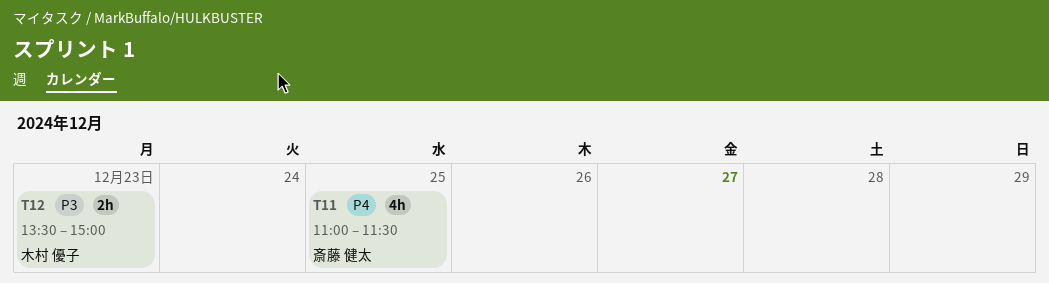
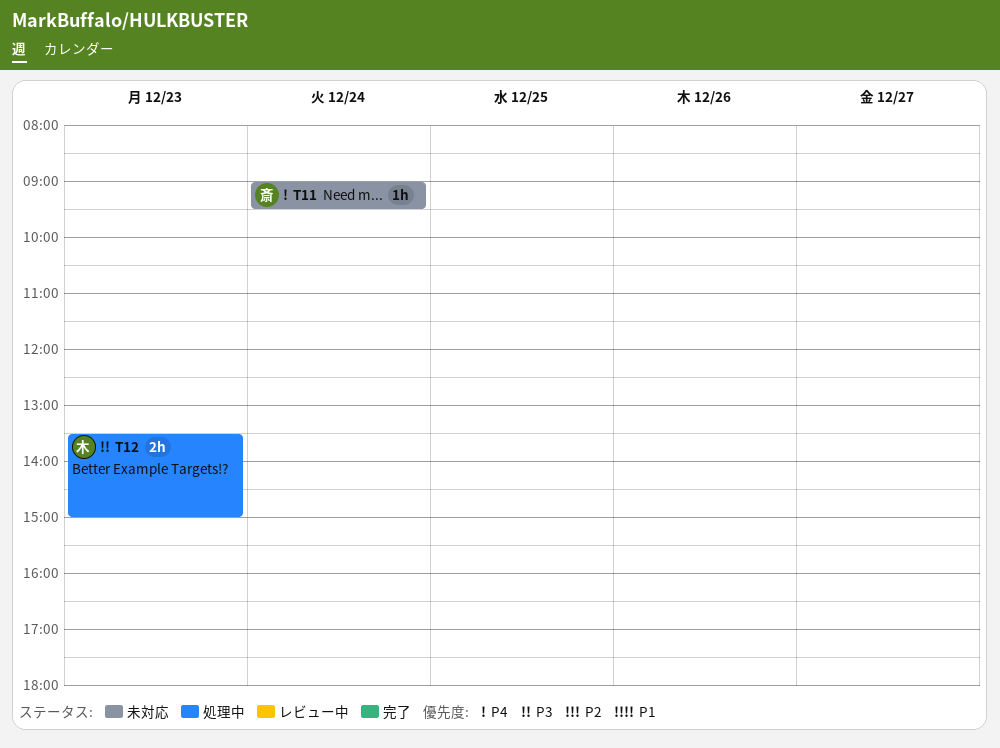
T11, estimate: 4h -> 1h
T11, day: Dec 25 -> Dec 24
T11, begins: 11:00 -> 09:00
T11, ends: 11:30 -> 09:30

